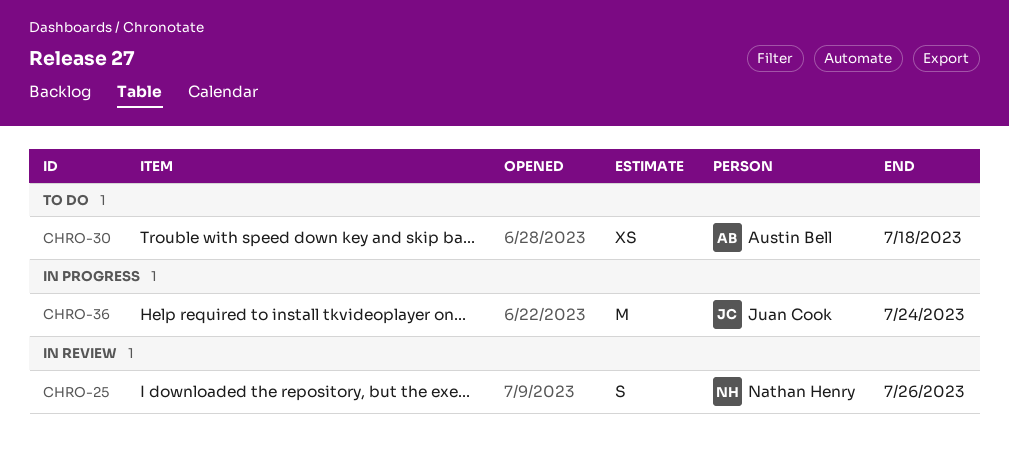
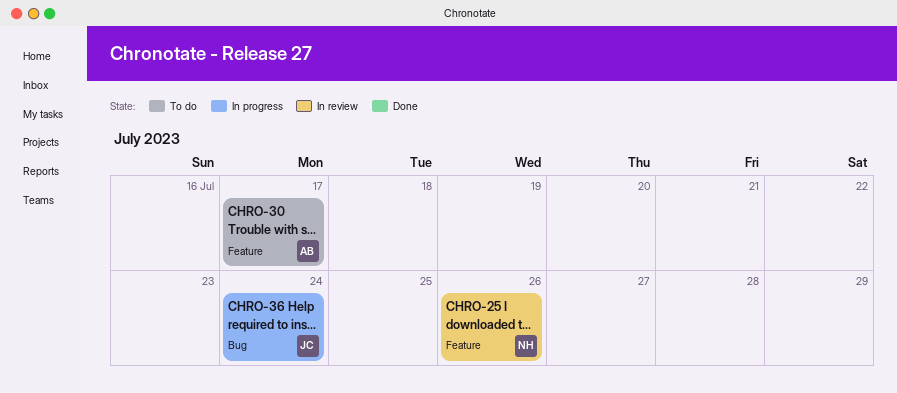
CHRO-30, due: Jul 18 -> Jul 17

